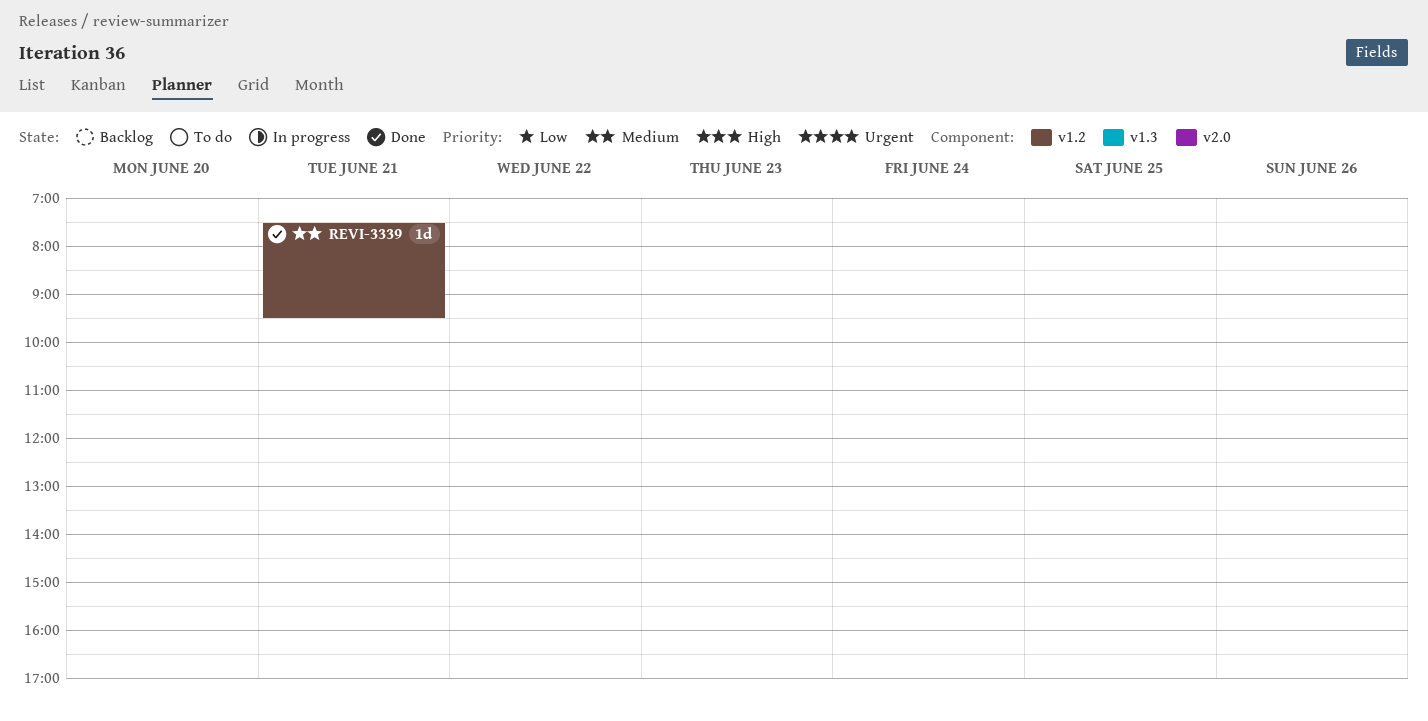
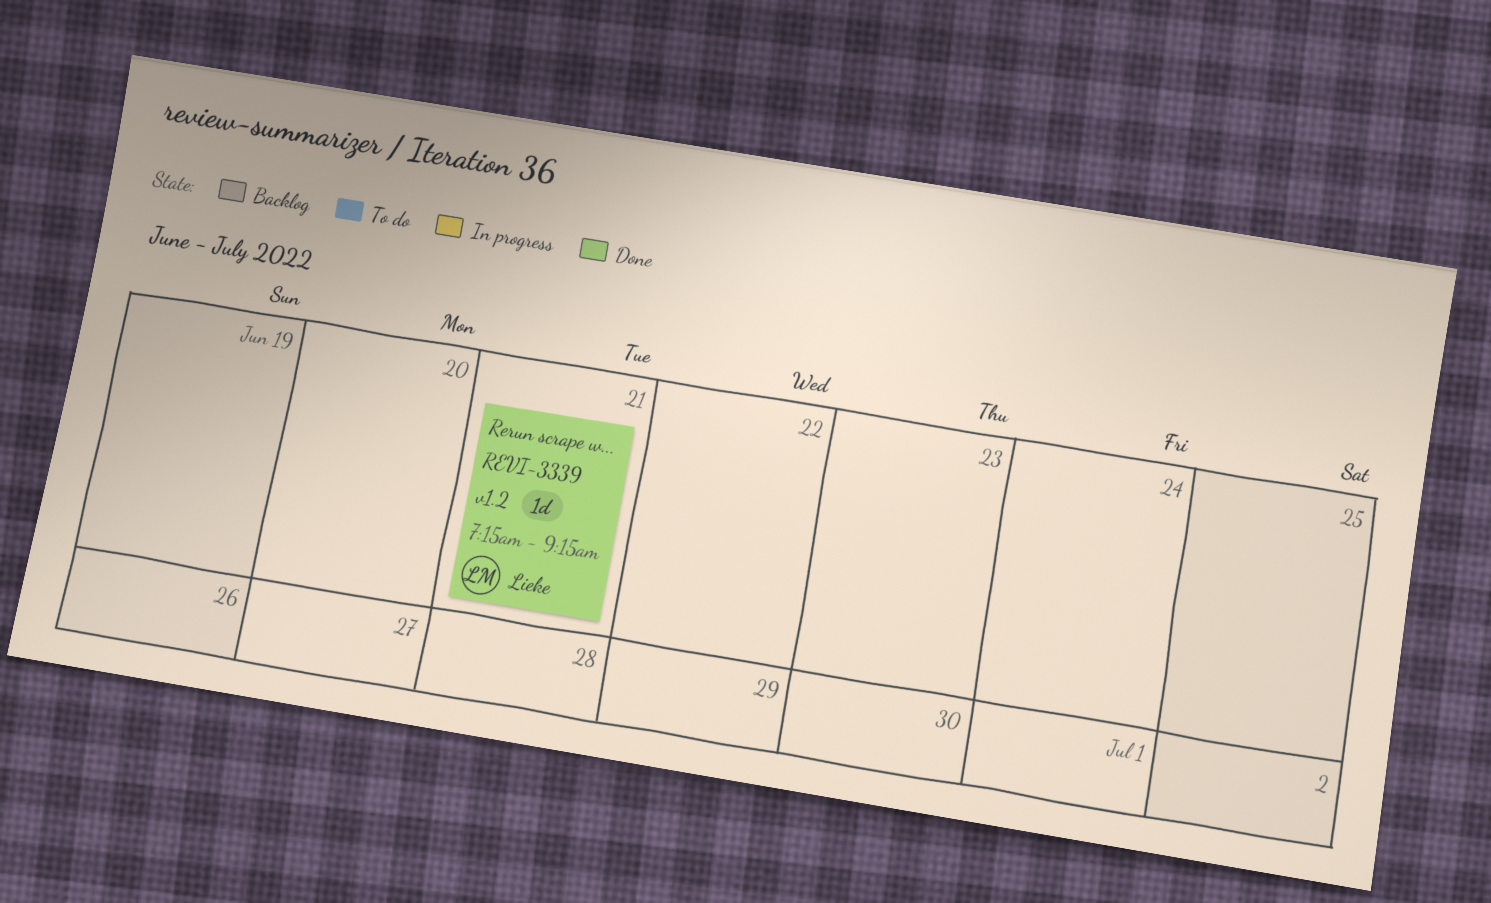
REVI-3339, begins: 07:30 -> 07:15
REVI-3339, ends: 09:30 -> 09:15

